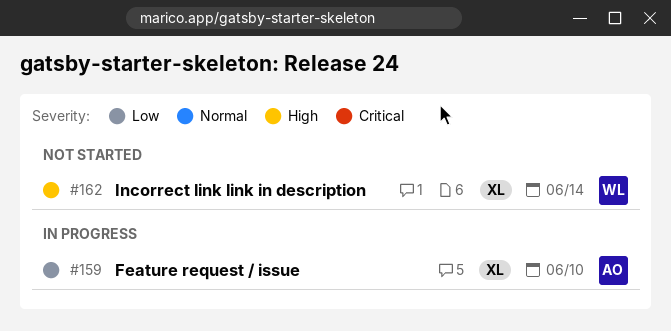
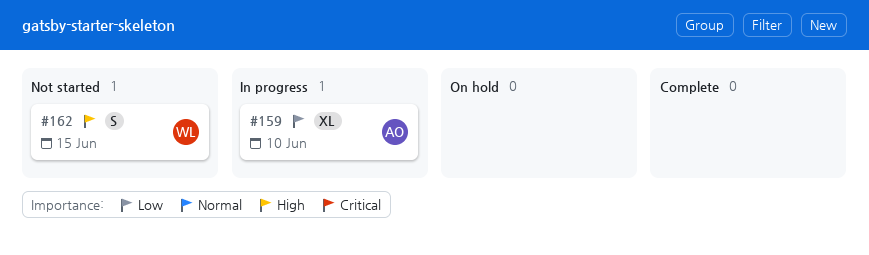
#162, estimate: XL -> S
#162, due: Jun 14 -> Jun 15

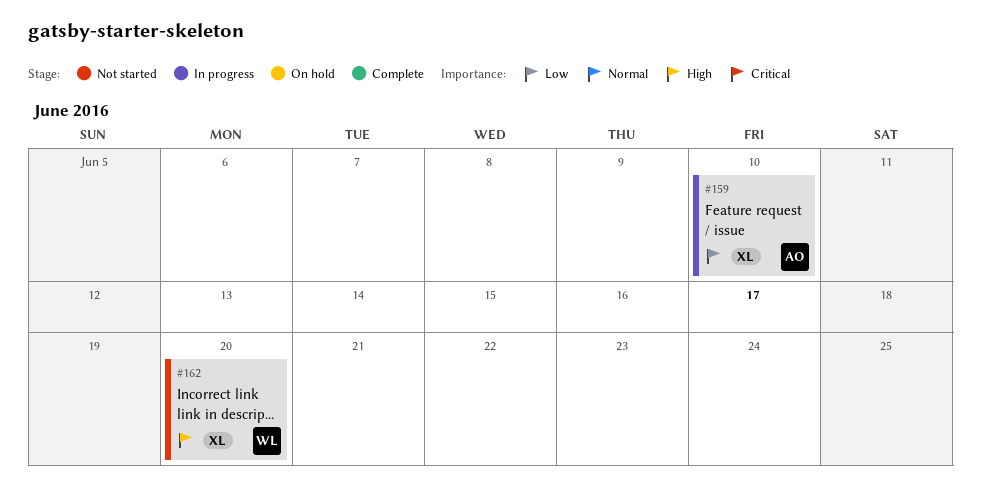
#162, estimate: S -> XL
#162, due: Jun 15 -> Jun 20

